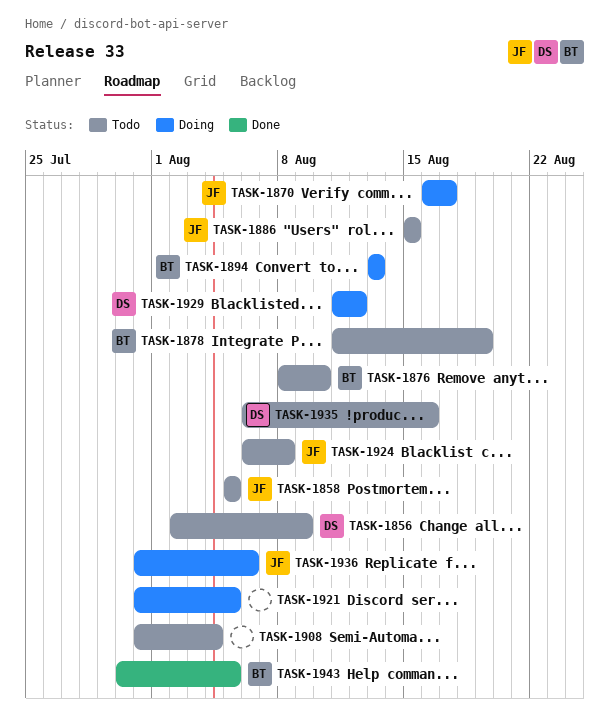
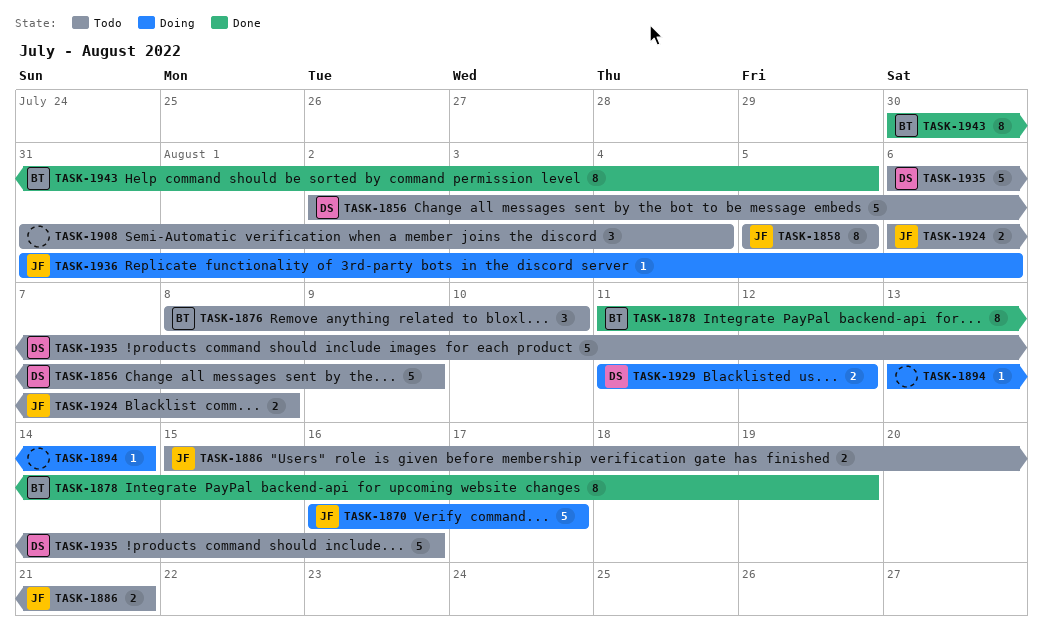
TASK-1878, status: Todo -> Done
TASK-1886, due: Aug 15 -> Aug 21
TASK-1894, owner: BT -> none
TASK-1894, due: Aug 13 -> Aug 14
TASK-1921: present -> none

